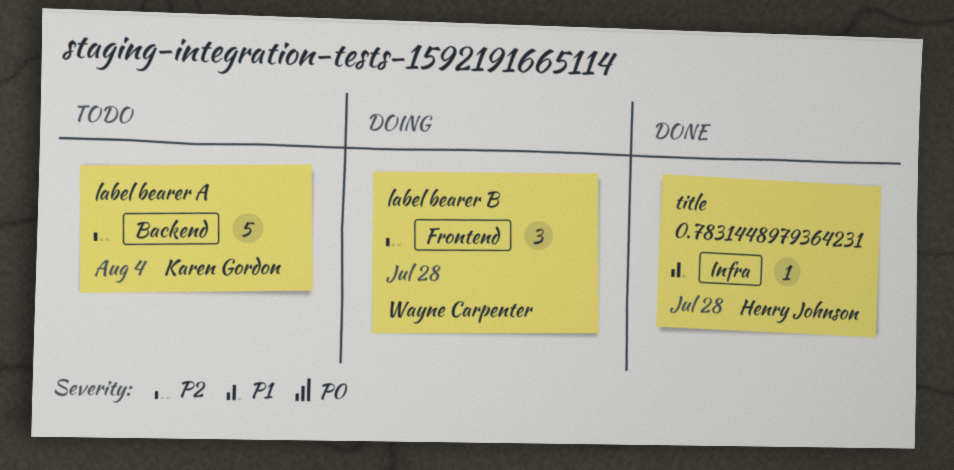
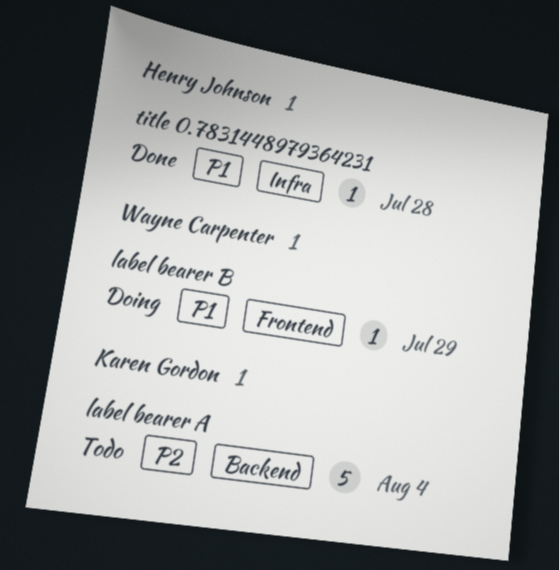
label bearer B, priority: P2 -> P1
label bearer B, estimate: 3 -> 1
label bearer B, due: Jul 28 -> Jul 29

